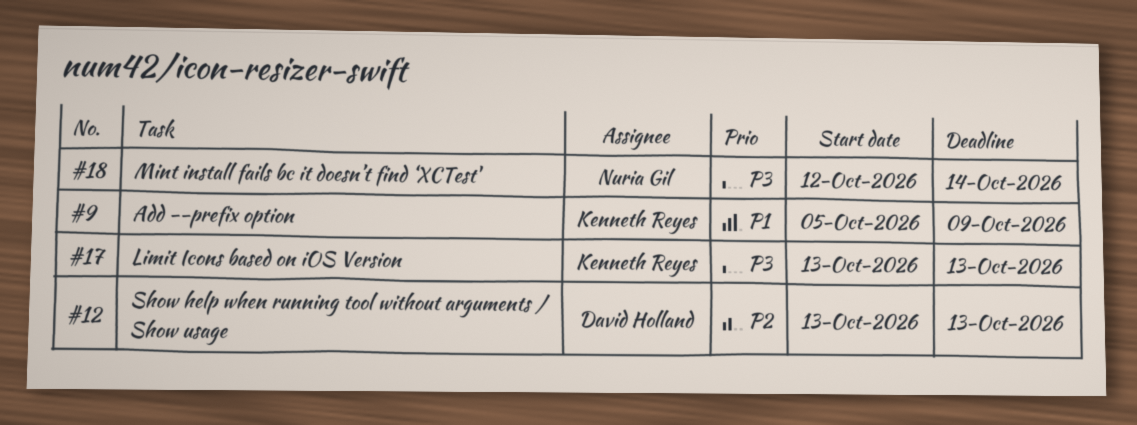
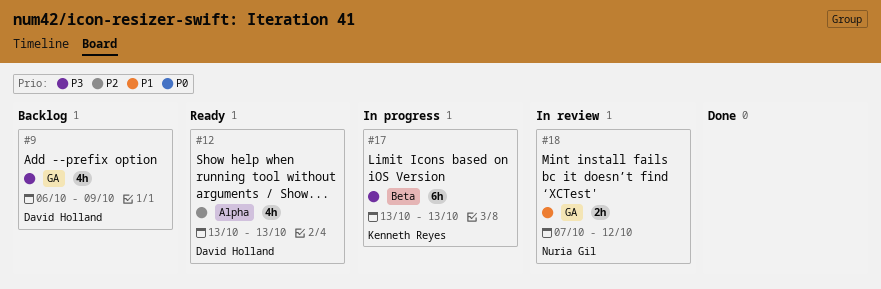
#9, owner: Kenneth Reyes -> David Holland
#9, priority: P1 -> P3
#9, start: Oct 5 -> Oct 6
#18, priority: P3 -> P1
#18, start: Oct 12 -> Oct 7
#18, due: Oct 14 -> Oct 12

